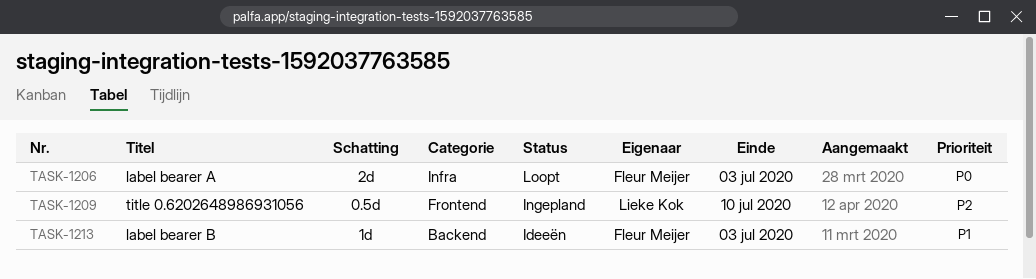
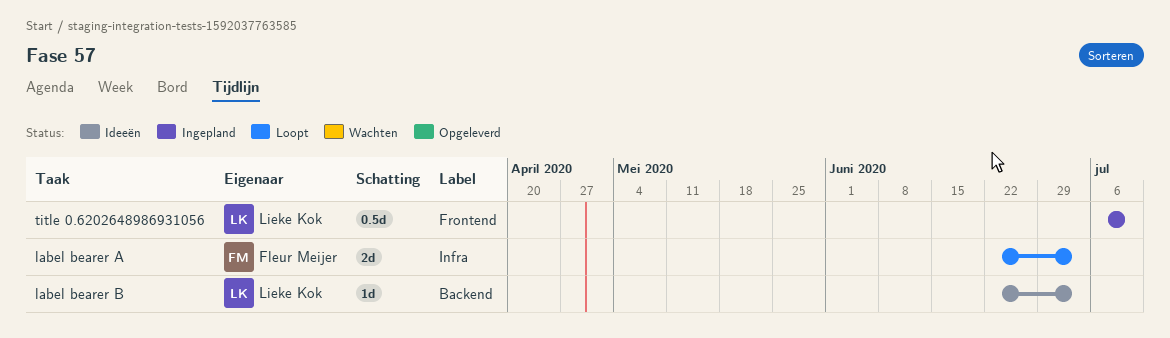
label bearer B, owner: Fleur Meijer -> Lieke Kok

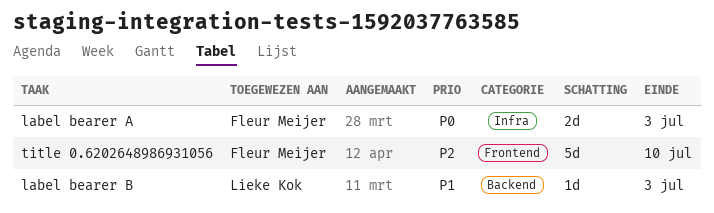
title 0.6202648986931056, owner: Lieke Kok -> Fleur Meijer
title 0.6202648986931056, estimate: 0.5d -> 5d

